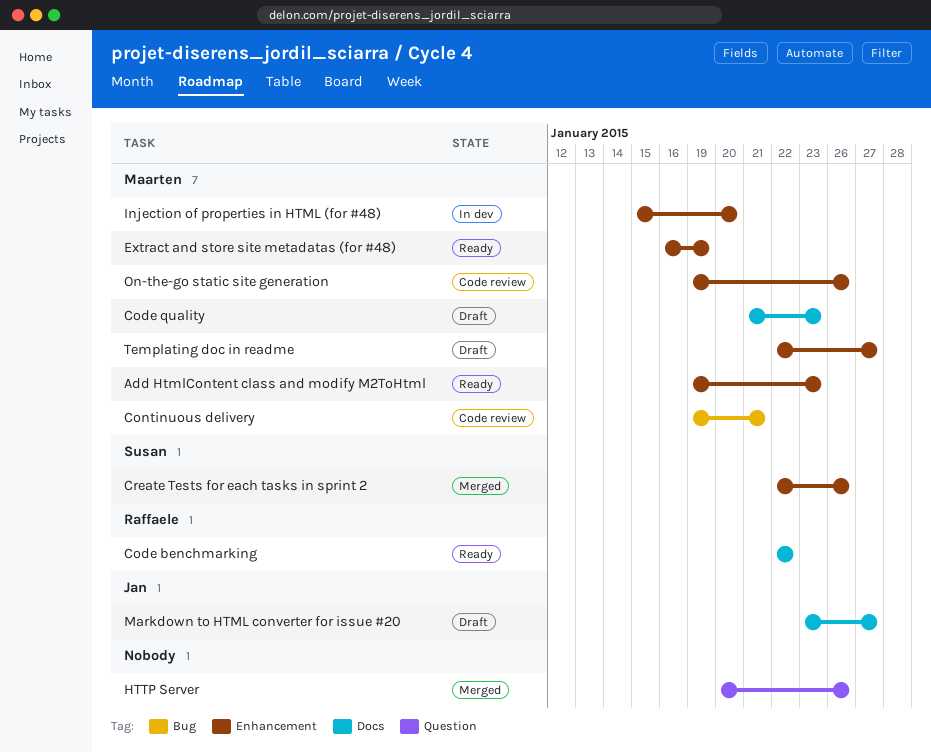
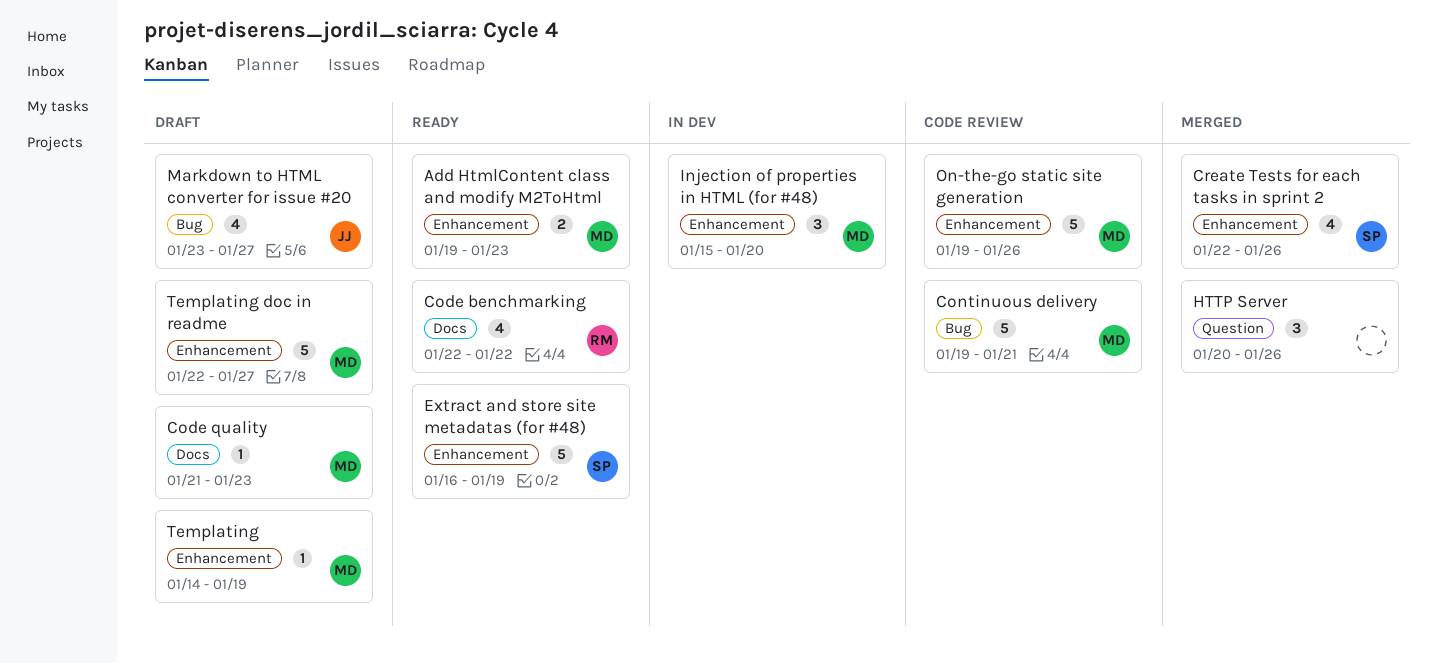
Extract and store site metadatas (for #48), owner: Maarten -> Susan
Markdown to HTML converter for issue #20, label: Docs -> Bug
Templating: none -> present

